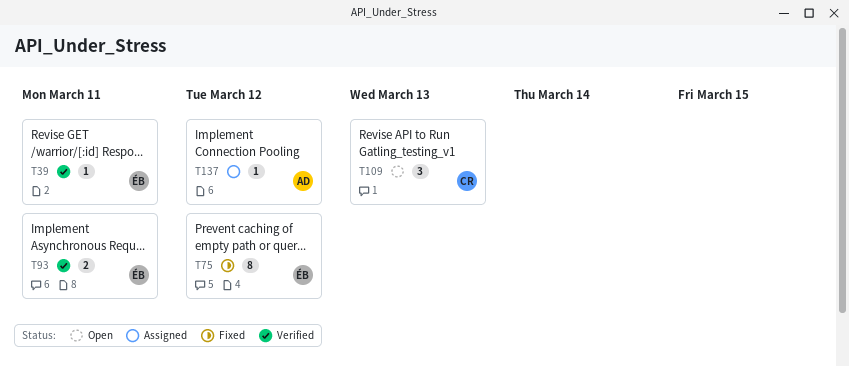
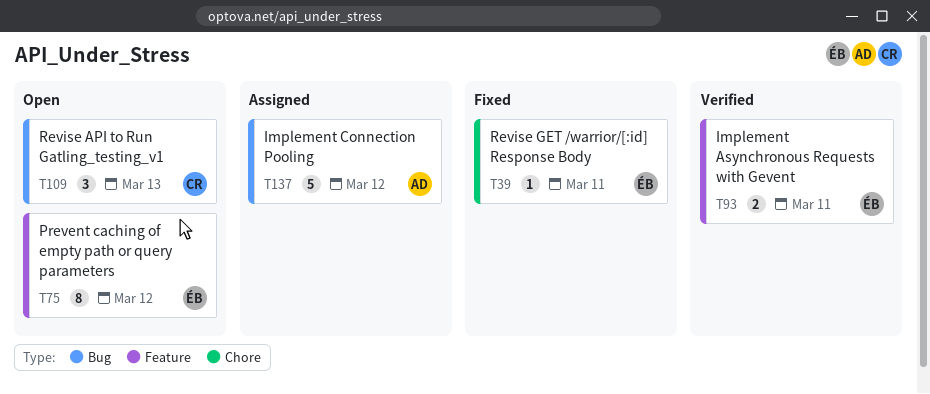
T39, status: Verified -> Fixed
T75, status: Fixed -> Open
T137, estimate: 1 -> 5

